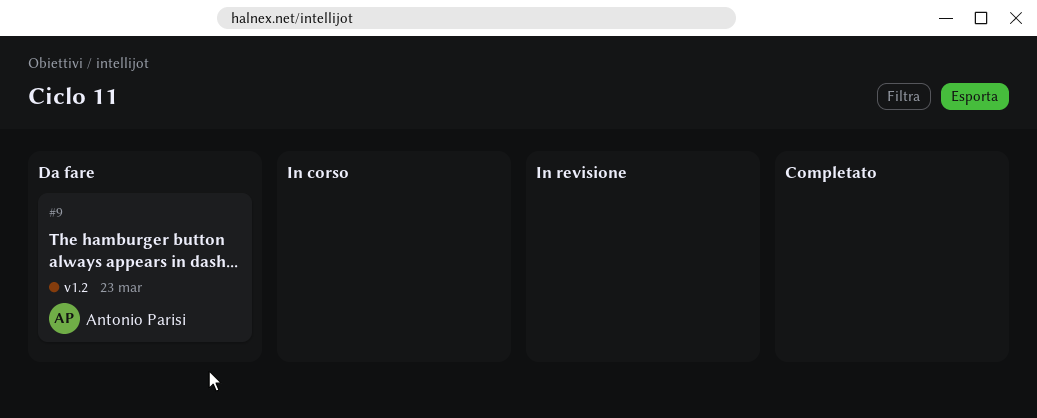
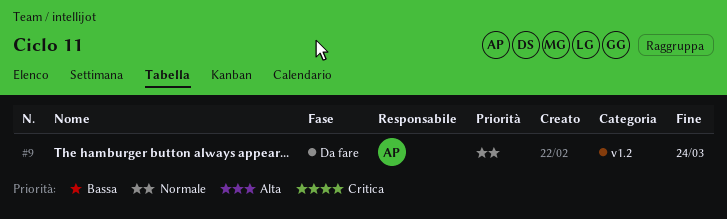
#9, due: Mar 23 -> Mar 24

